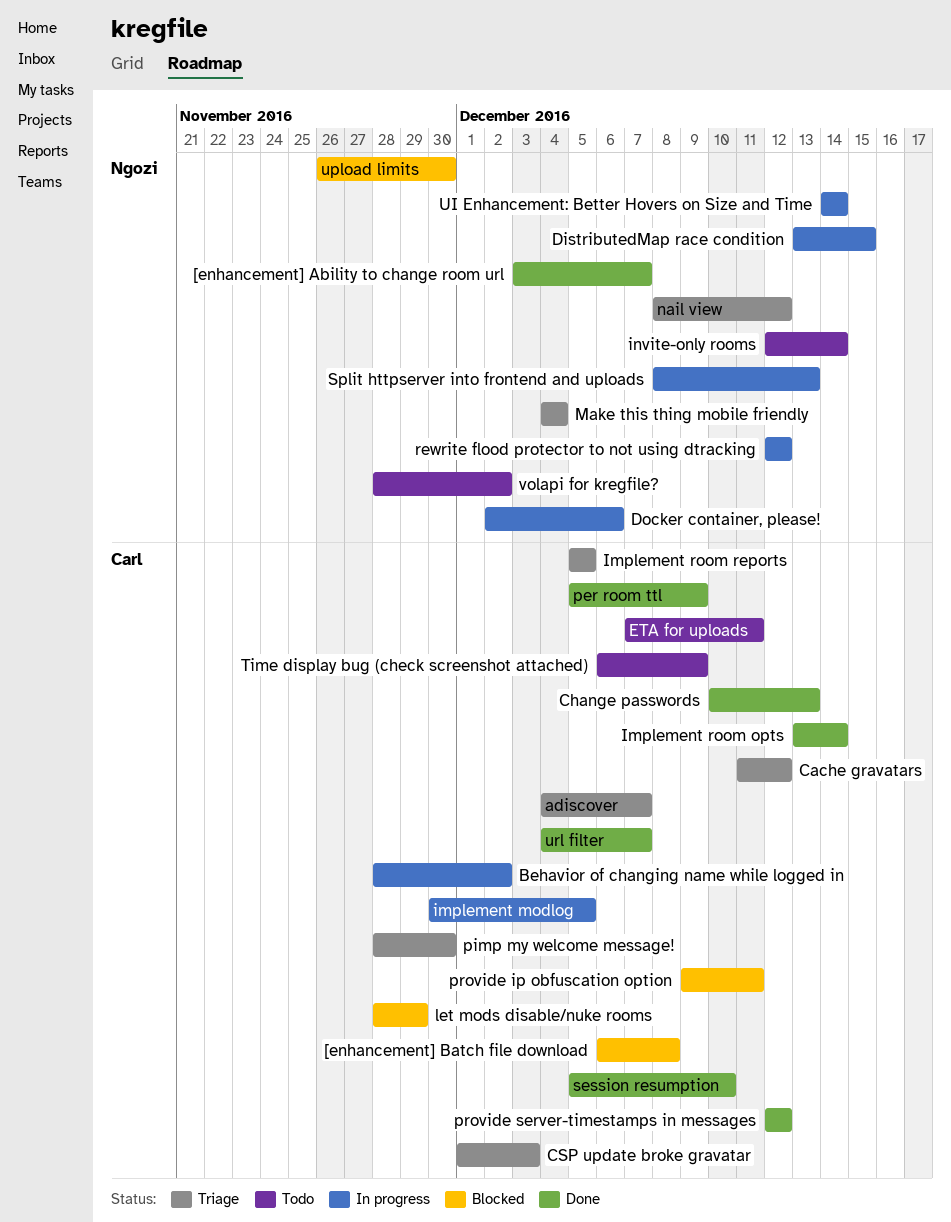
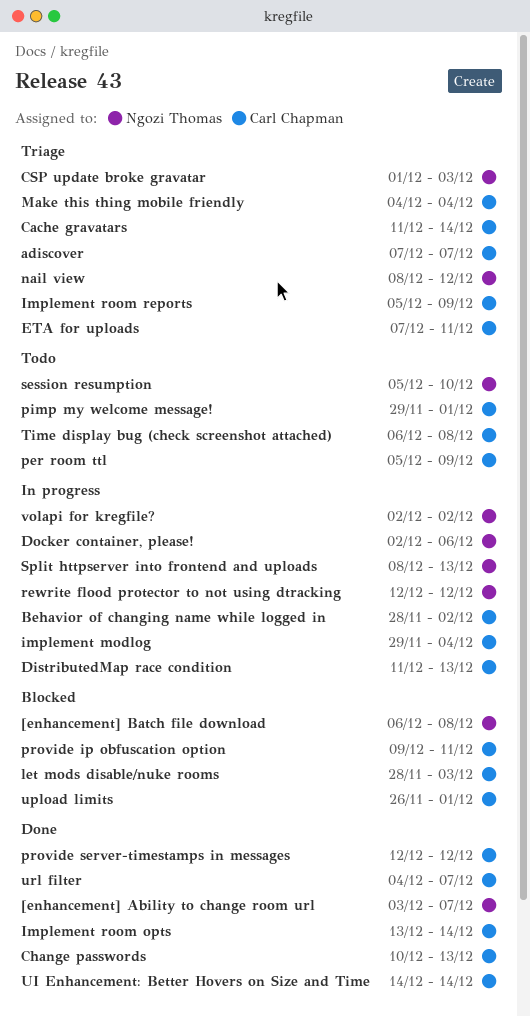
[enhancement] Batch file download, owner: Carl Chapman -> Ngozi Thomas
adiscover, start: Dec 4 -> Dec 7
Cache gravatars, due: Dec 12 -> Dec 14
CSP update broke gravatar, owner: Carl Chapman -> Ngozi Thomas
DistributedMap race condition, owner: Ngozi Thomas -> Carl Chapman
DistributedMap race condition, start: Dec 13 -> Dec 11
DistributedMap race condition, due: Dec 15 -> Dec 13
ETA for uploads, status: Todo -> Triage
implement modlog, start: Nov 30 -> Nov 29
implement modlog, due: Dec 5 -> Dec 4
Implement room reports, due: Dec 5 -> Dec 9
invite-only rooms: present -> none
let mods disable/nuke rooms, due: Nov 29 -> Dec 3
Make this thing mobile friendly, owner: Ngozi Thomas -> Carl Chapman
per room ttl, status: Done -> Todo
pimp my welcome message!, status: Triage -> Todo
pimp my welcome message!, start: Nov 28 -> Nov 29
pimp my welcome message!, due: Nov 30 -> Dec 1
session resumption, status: Done -> Todo
session resumption, owner: Carl Chapman -> Ngozi Thomas
Time display bug (check screenshot attached), due: Dec 9 -> Dec 8
UI Enhancement: Better Hovers on Size and Time, status: In progress -> Done
UI Enhancement: Better Hovers on Size and Time, owner: Ngozi Thomas -> Carl Chapman
upload limits, owner: Ngozi Thomas -> Carl Chapman
upload limits, due: Nov 30 -> Dec 1
volapi for kregfile?, status: Todo -> In progress
volapi for kregfile?, start: Nov 28 -> Dec 2

